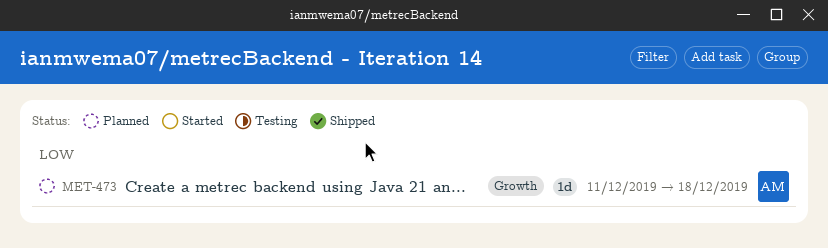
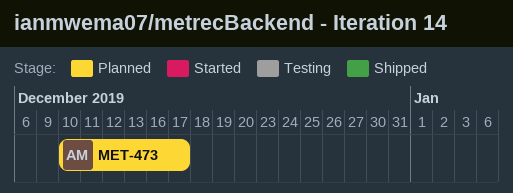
MET-473, start: Dec 11 -> Dec 10
MET-473, due: Dec 18 -> Dec 17

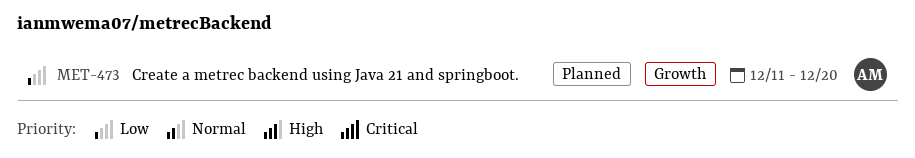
MET-473, start: Dec 10 -> Dec 11
MET-473, due: Dec 17 -> Dec 20

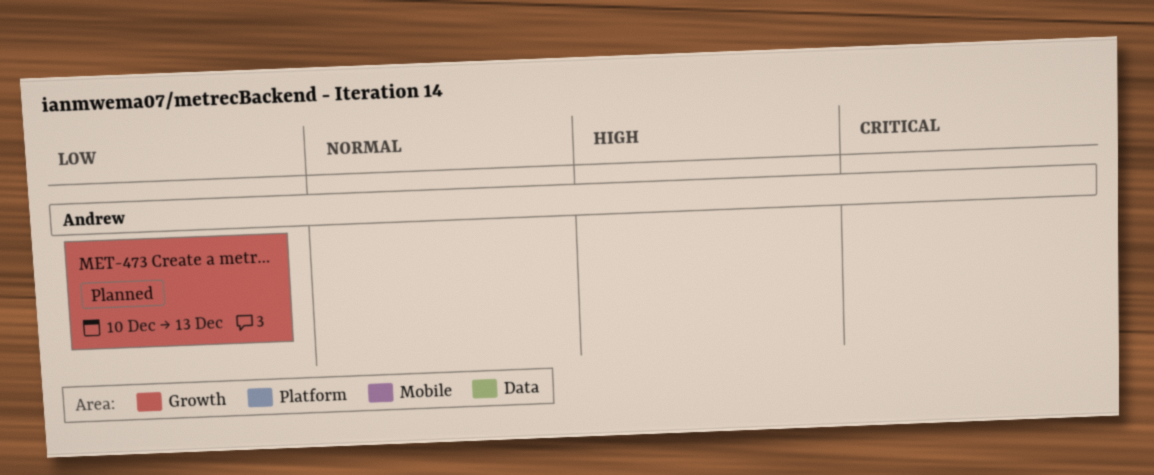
MET-473, start: Dec 11 -> Dec 10
MET-473, due: Dec 20 -> Dec 13

